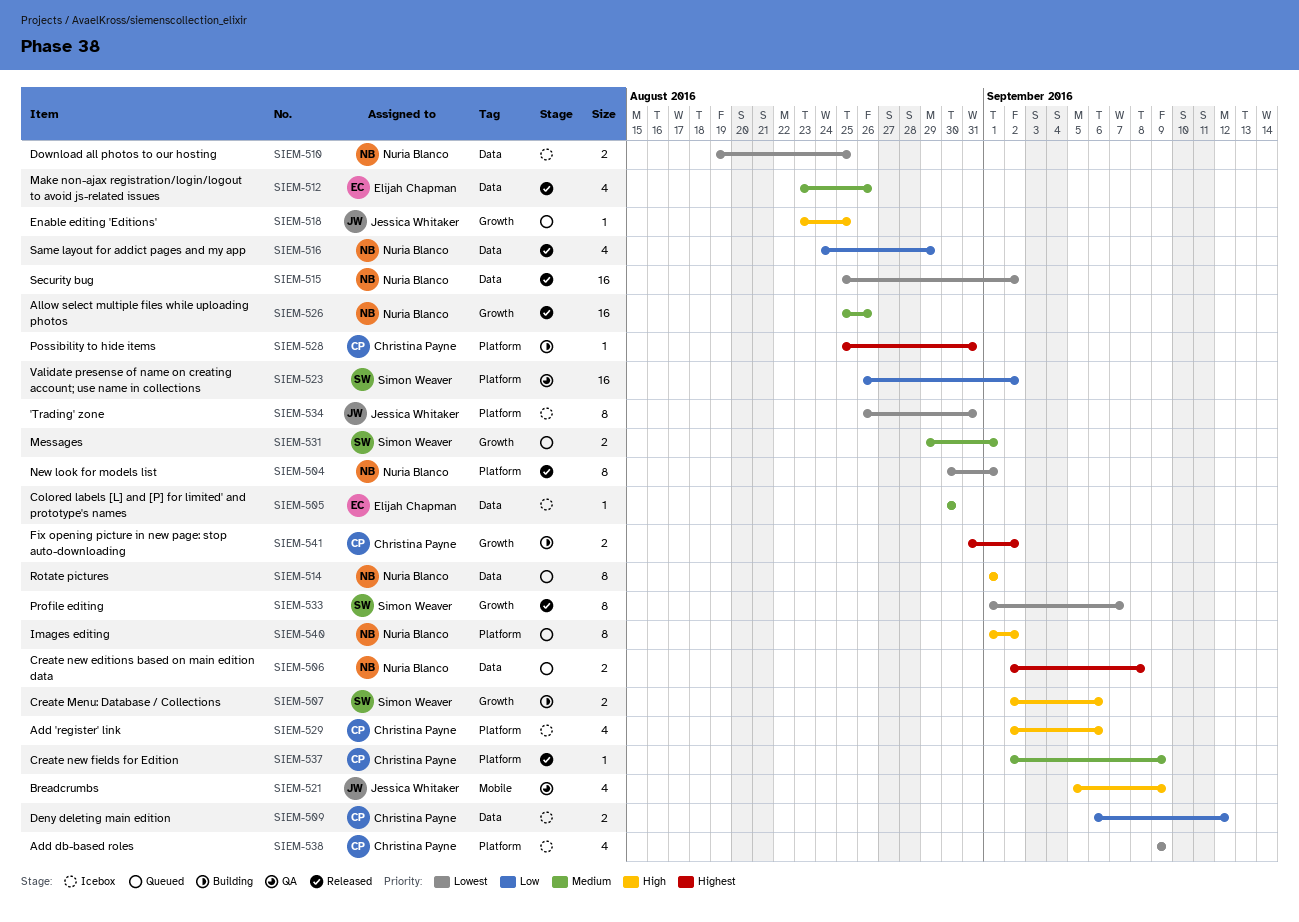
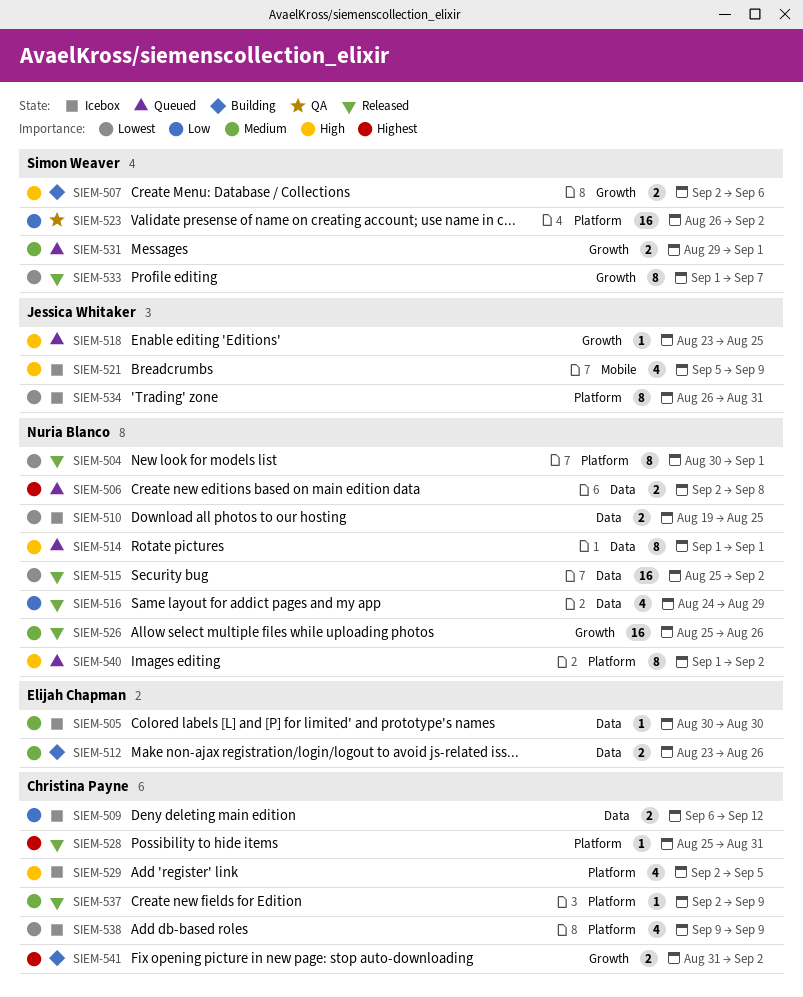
SIEM-512, status: Released -> Building
SIEM-512, estimate: 4 -> 2
SIEM-521, status: QA -> Icebox
SIEM-528, status: Building -> Released
SIEM-529, due: Sep 6 -> Sep 5

